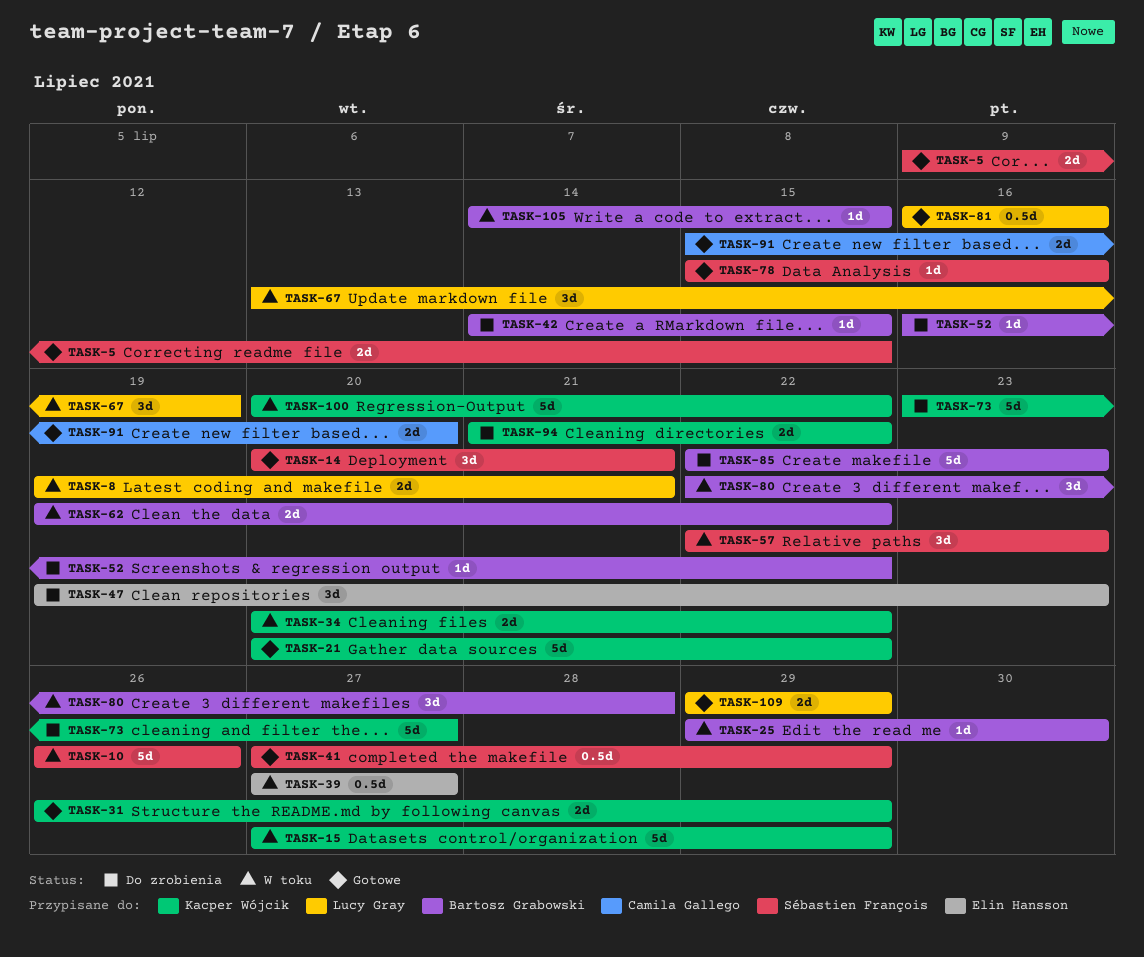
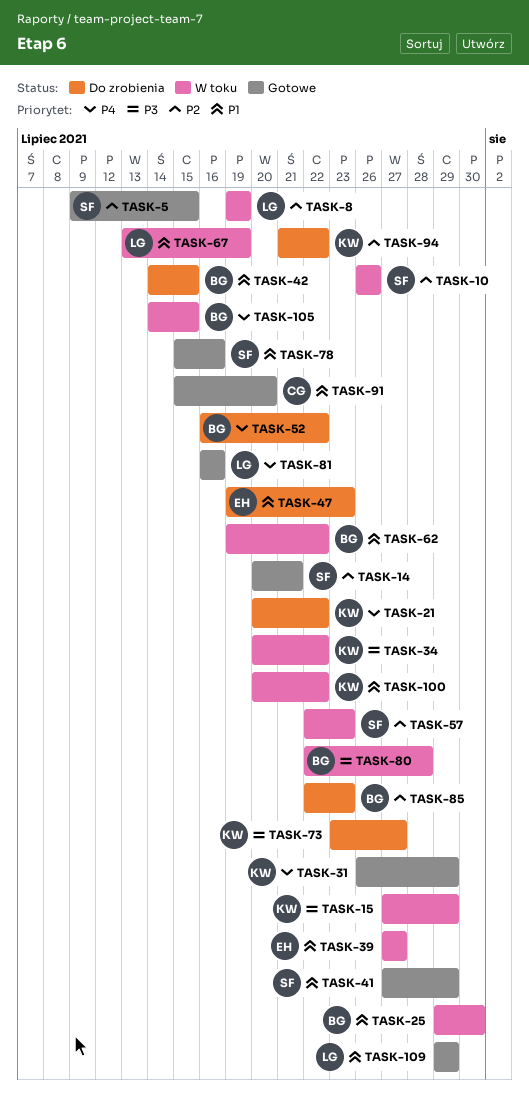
TASK-8, due: Jul 21 -> Jul 19
TASK-21, status: Gotowe -> Do zrobienia

